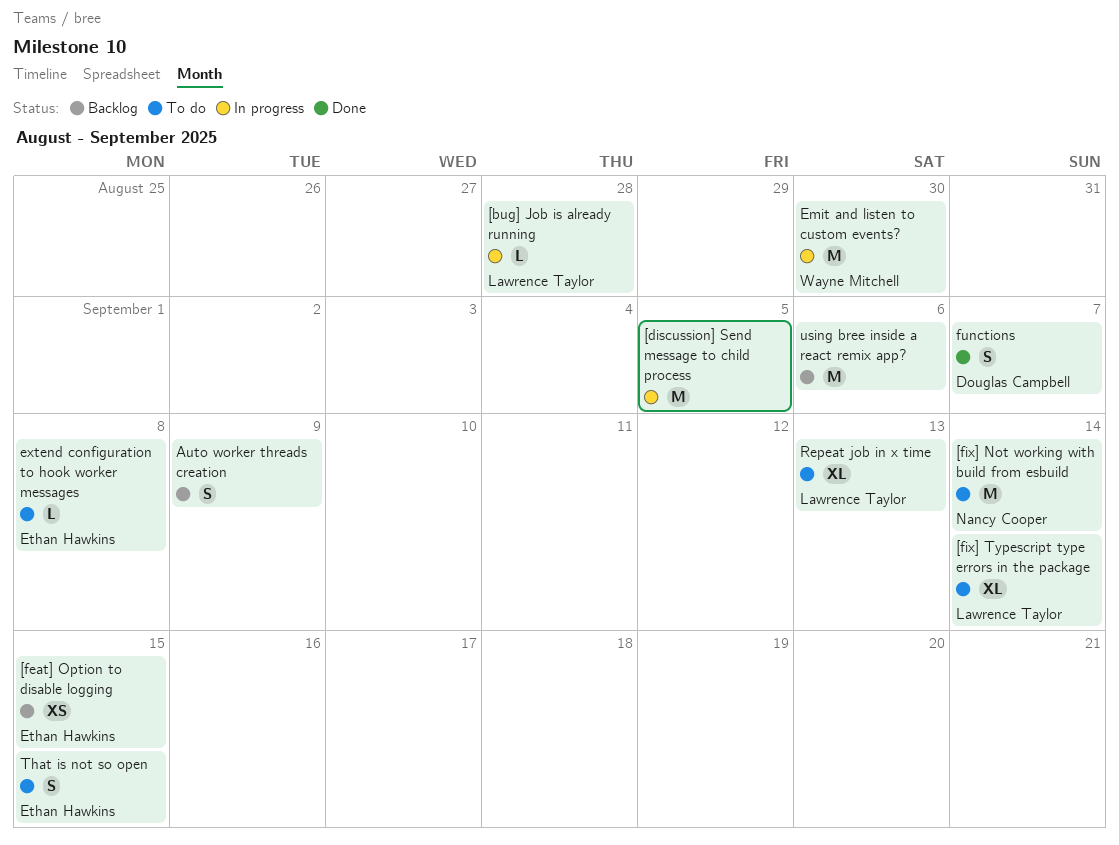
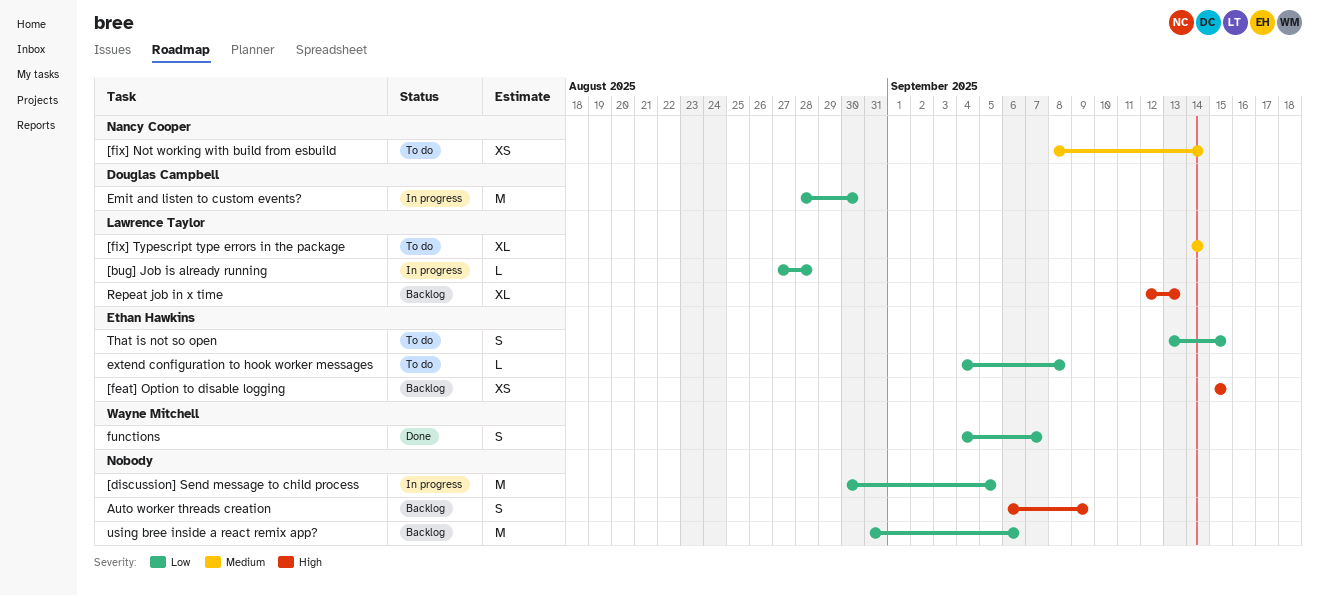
[fix] Not working with build from esbuild, estimate: M -> XS
Emit and listen to custom events?, owner: Wayne Mitchell -> Douglas Campbell
functions, owner: Douglas Campbell -> Wayne Mitchell
Repeat job in x time, status: To do -> Backlog

